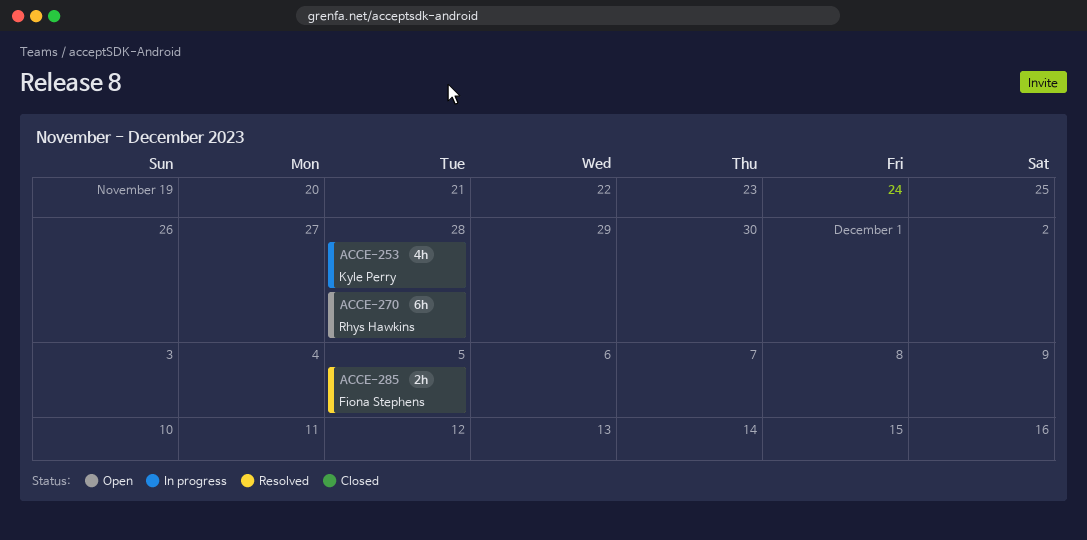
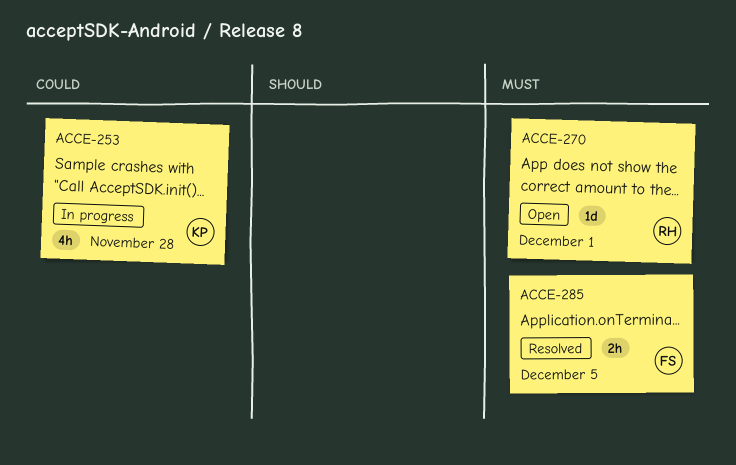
ACCE-270, estimate: 6h -> 1d
ACCE-270, due: Nov 28 -> Dec 1

